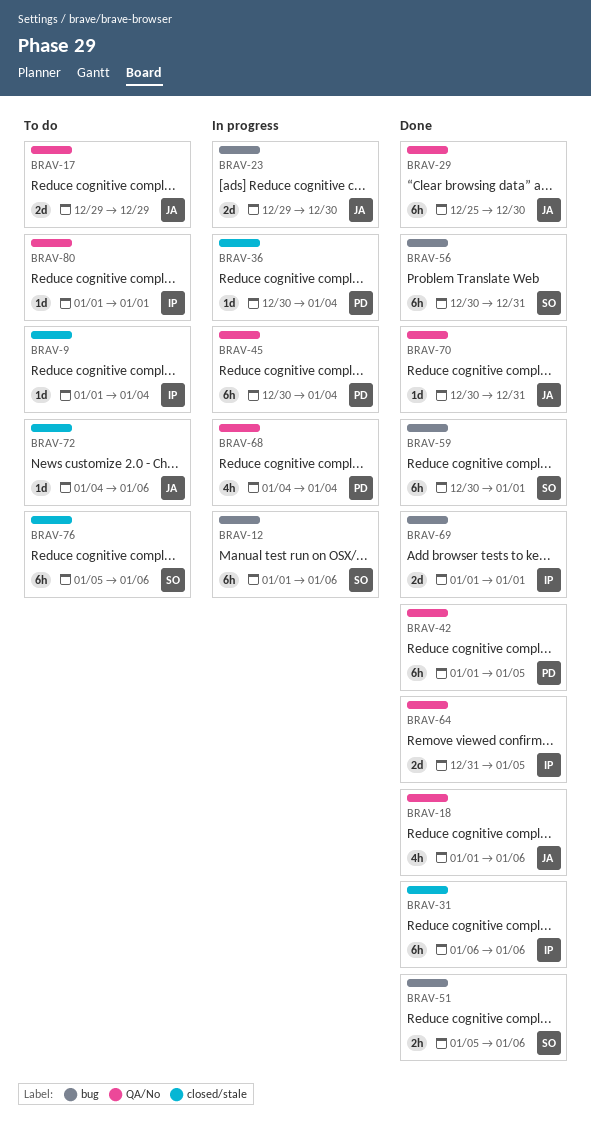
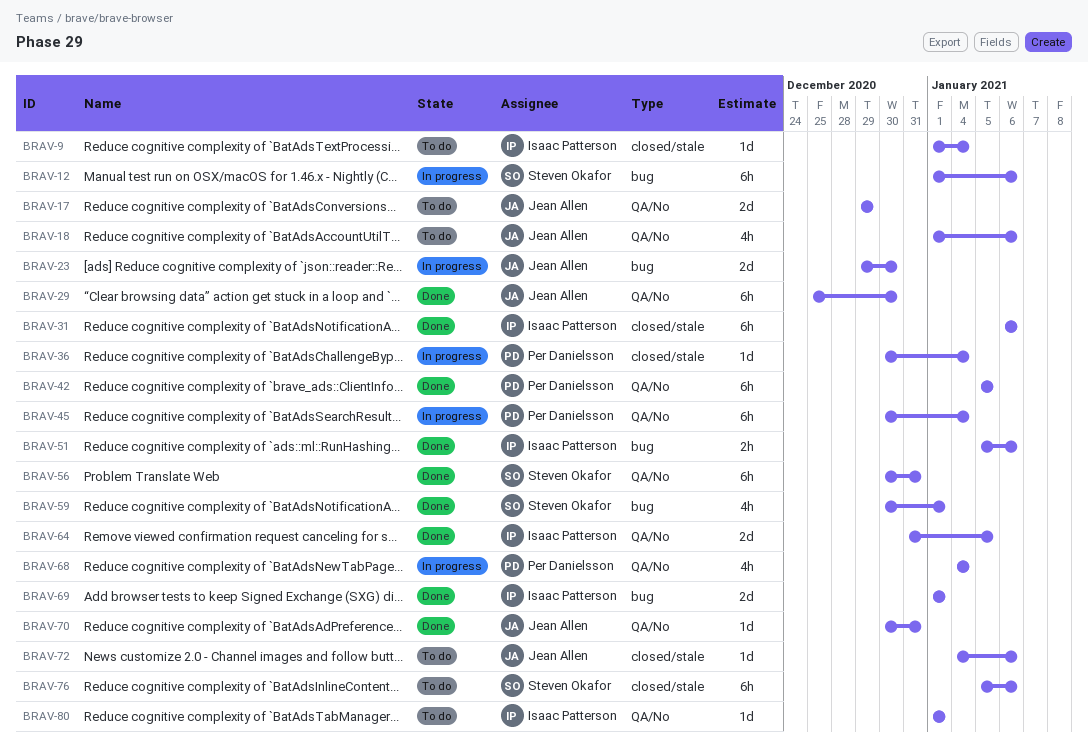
BRAV-18, status: Done -> To do
BRAV-42, start: Jan 1 -> Jan 5
BRAV-51, owner: Steven Okafor -> Isaac Patterson
BRAV-56, label: bug -> QA/No
BRAV-59, estimate: 6h -> 4h

